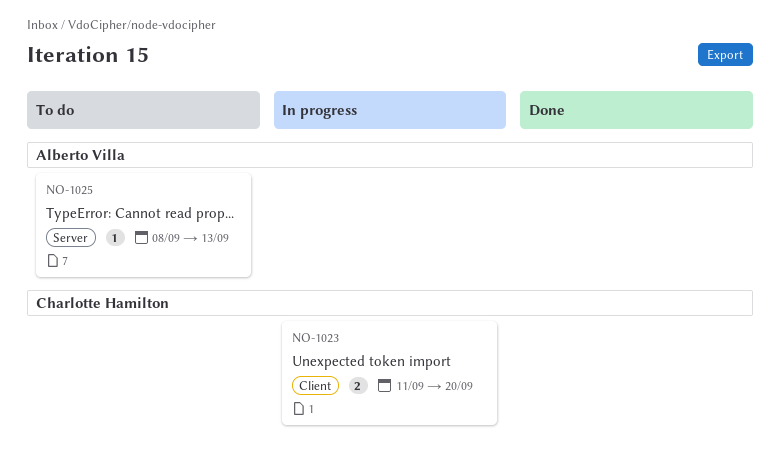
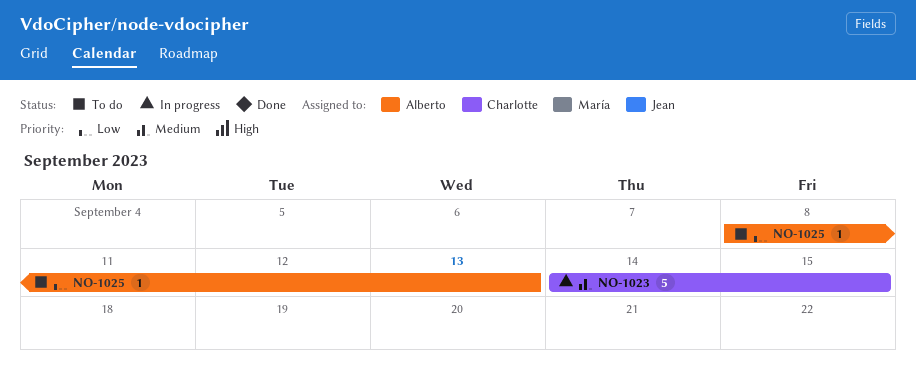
NO-1023, estimate: 2 -> 5
NO-1023, start: Sep 11 -> Sep 14
NO-1023, due: Sep 20 -> Sep 15

